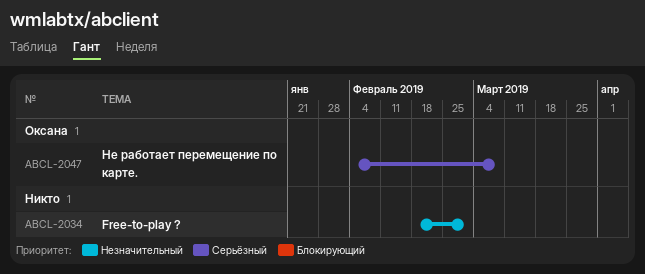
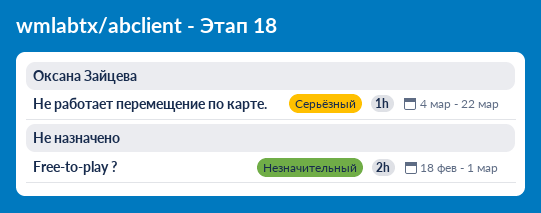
Не работает перемещение по карте., start: Feb 4 -> Mar 4
Не работает перемещение по карте., due: Mar 8 -> Mar 22

